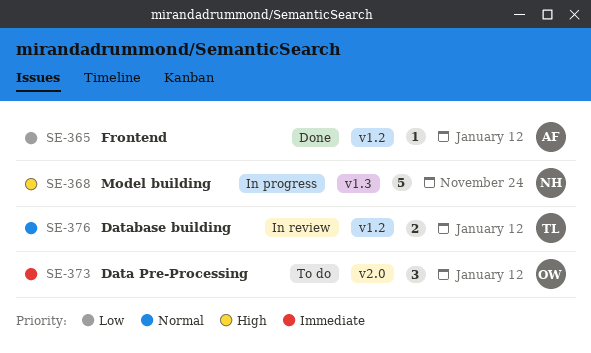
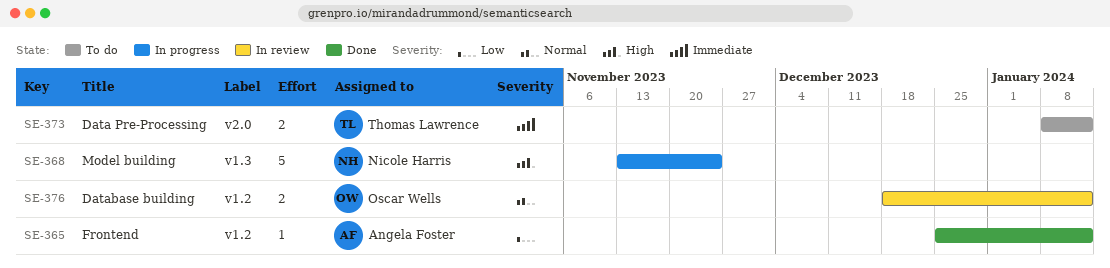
SE-373, owner: Oscar Wells -> Thomas Lawrence
SE-373, estimate: 3 -> 2
SE-376, owner: Thomas Lawrence -> Oscar Wells

